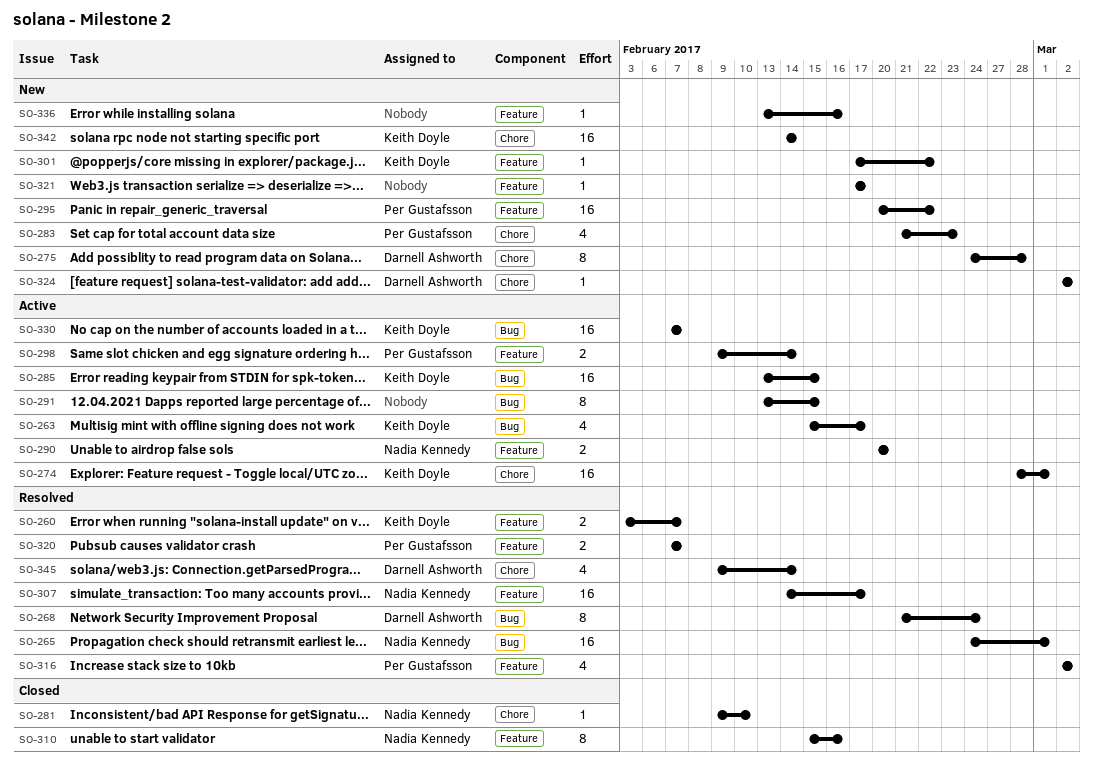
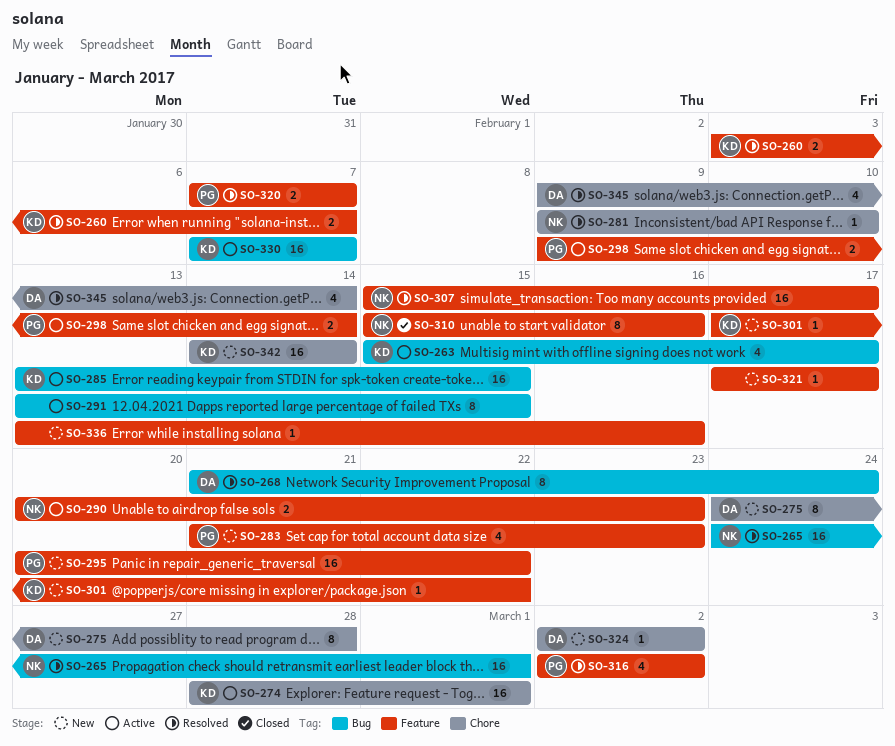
SO-281, status: Closed -> Resolved
SO-283, label: Chore -> Feature
SO-290, due: Feb 20 -> Feb 23
SO-307, start: Feb 14 -> Feb 15

